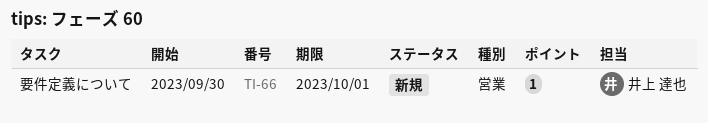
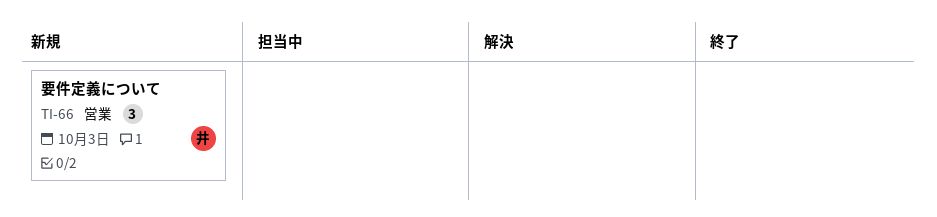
TI-66, estimate: 1 -> 3
TI-66, due: Oct 1 -> Oct 3

